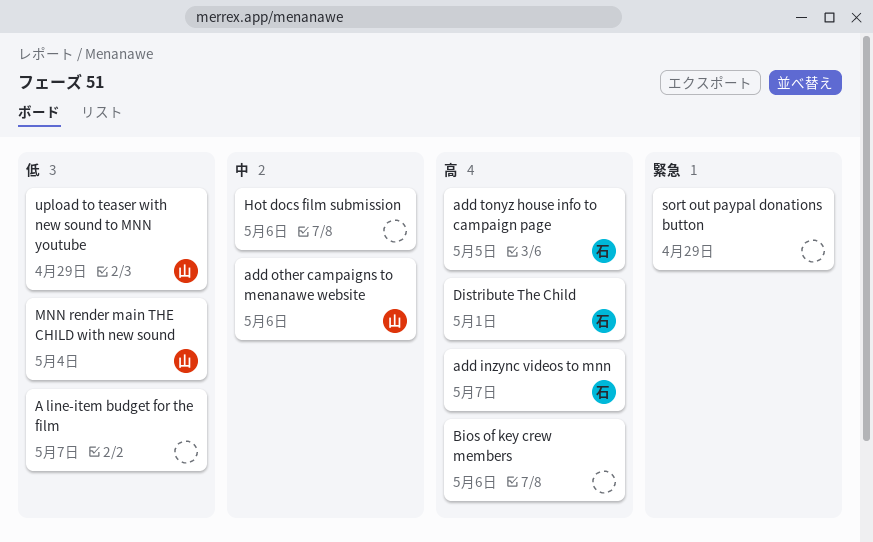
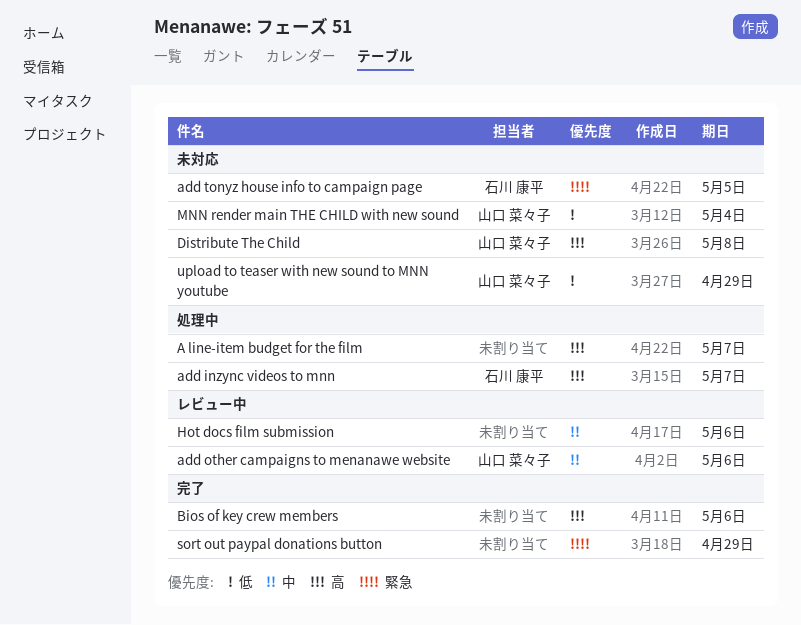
A line-item budget for the film, priority: 低 -> 高
add tonyz house info to campaign page, priority: 高 -> 緊急
Distribute The Child, owner: 石川 康平 -> 山口 菜々子
Distribute The Child, due: May 1 -> May 8

